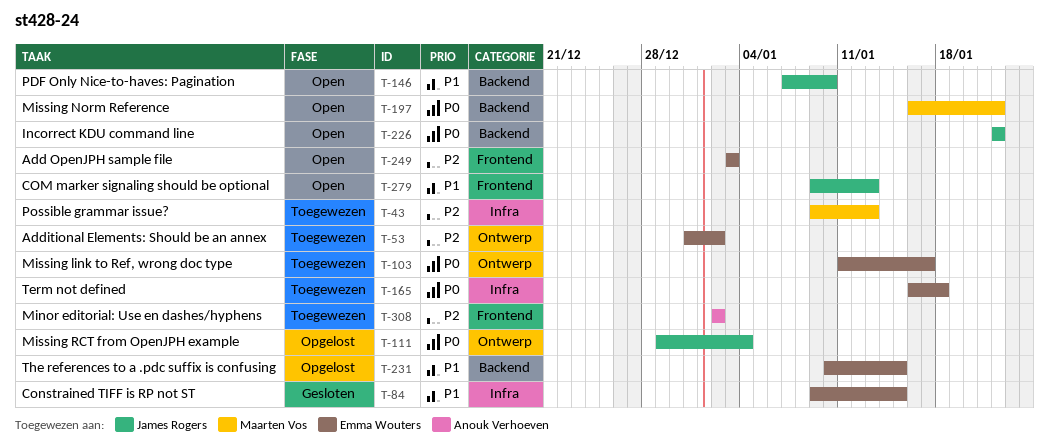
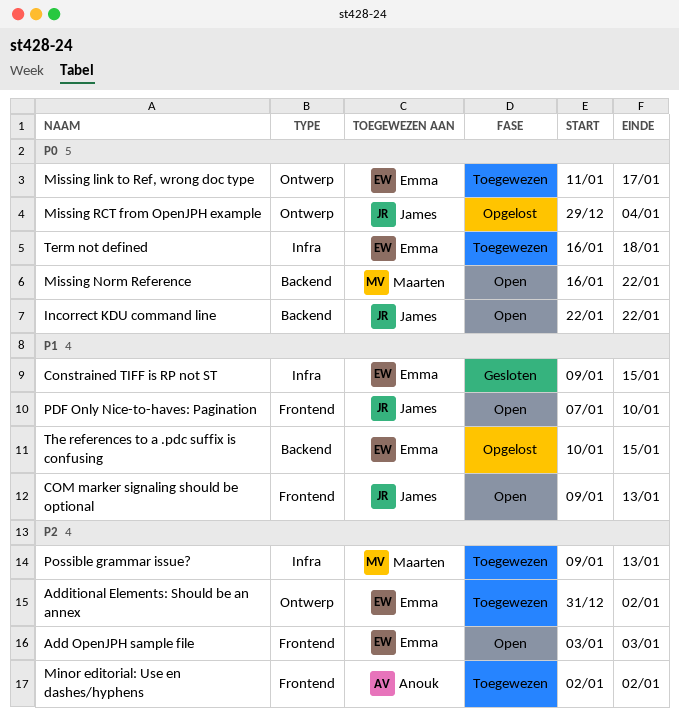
PDF Only Nice-to-haves: Pagination, label: Backend -> Frontend

